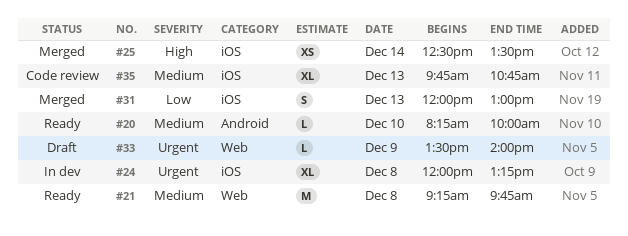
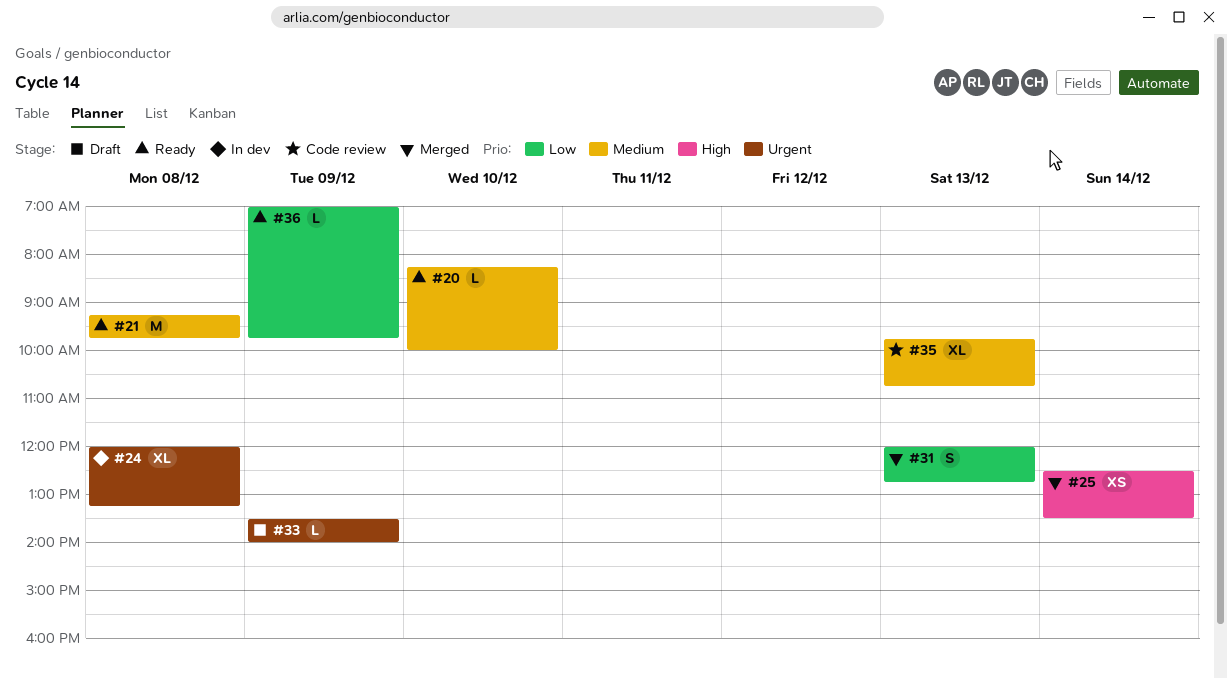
#31, ends: 13:00 -> 12:45
#36: none -> present

